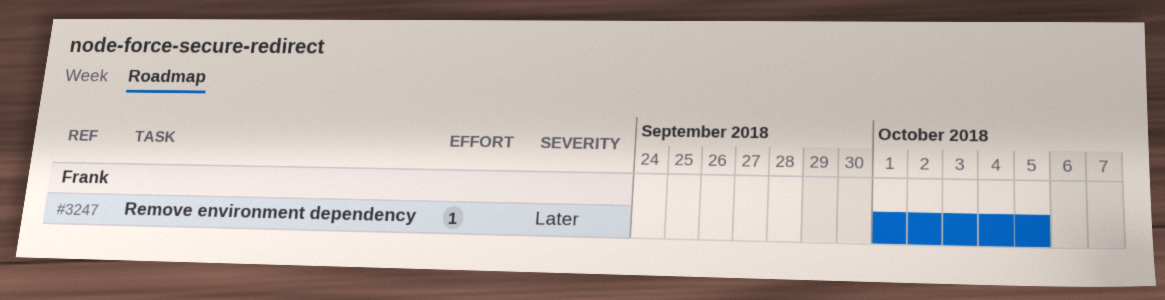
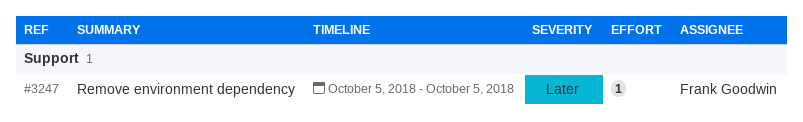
#3247, start: Oct 1 -> Oct 5

